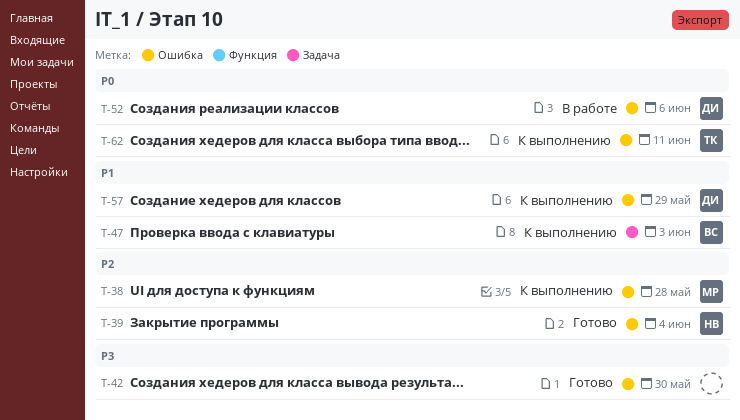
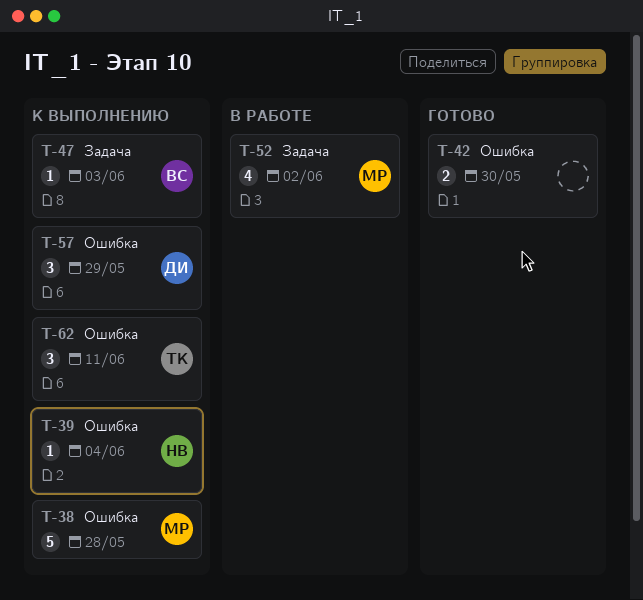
T-39, status: Готово -> К выполнению
T-52, owner: ДИ -> МР
T-52, label: Ошибка -> Задача
T-52, due: Jun 6 -> Jun 2

